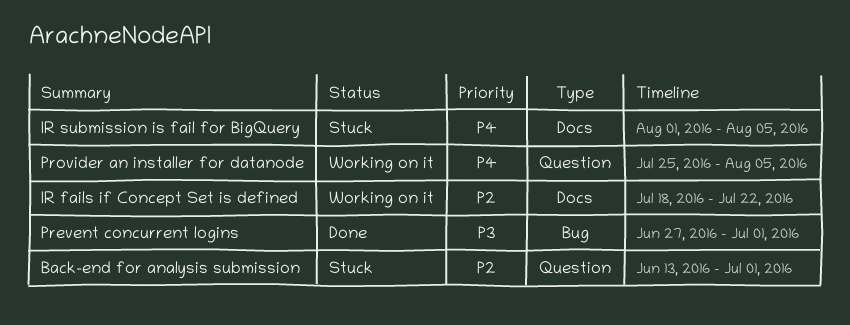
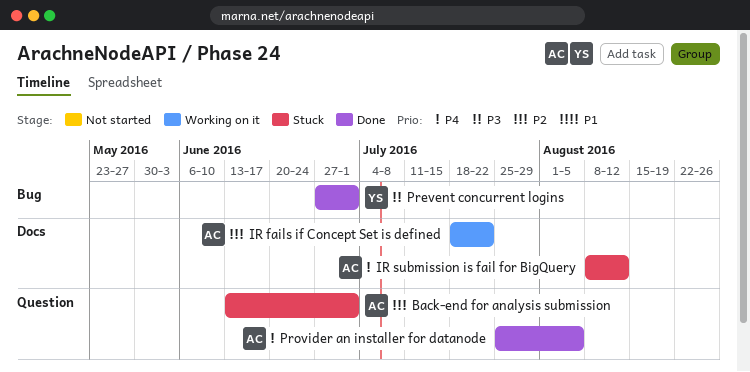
IR submission is fail for BigQuery, start: Aug 1 -> Aug 8
IR submission is fail for BigQuery, due: Aug 5 -> Aug 12
Provider an installer for datanode, status: Working on it -> Done

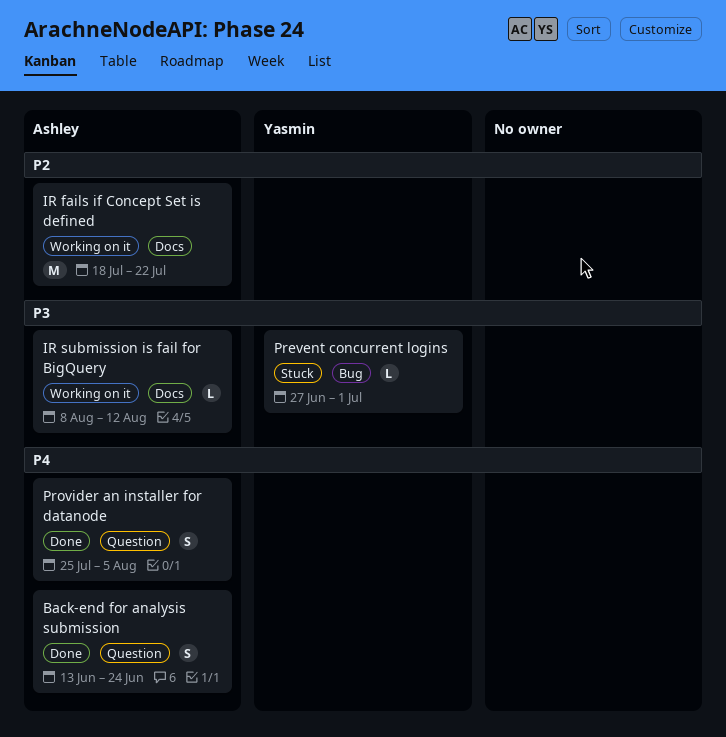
Back-end for analysis submission, status: Stuck -> Done
Back-end for analysis submission, priority: P2 -> P4
Back-end for analysis submission, due: Jul 1 -> Jun 24
IR submission is fail for BigQuery, status: Stuck -> Working on it
IR submission is fail for BigQuery, priority: P4 -> P3
Prevent concurrent logins, status: Done -> Stuck

